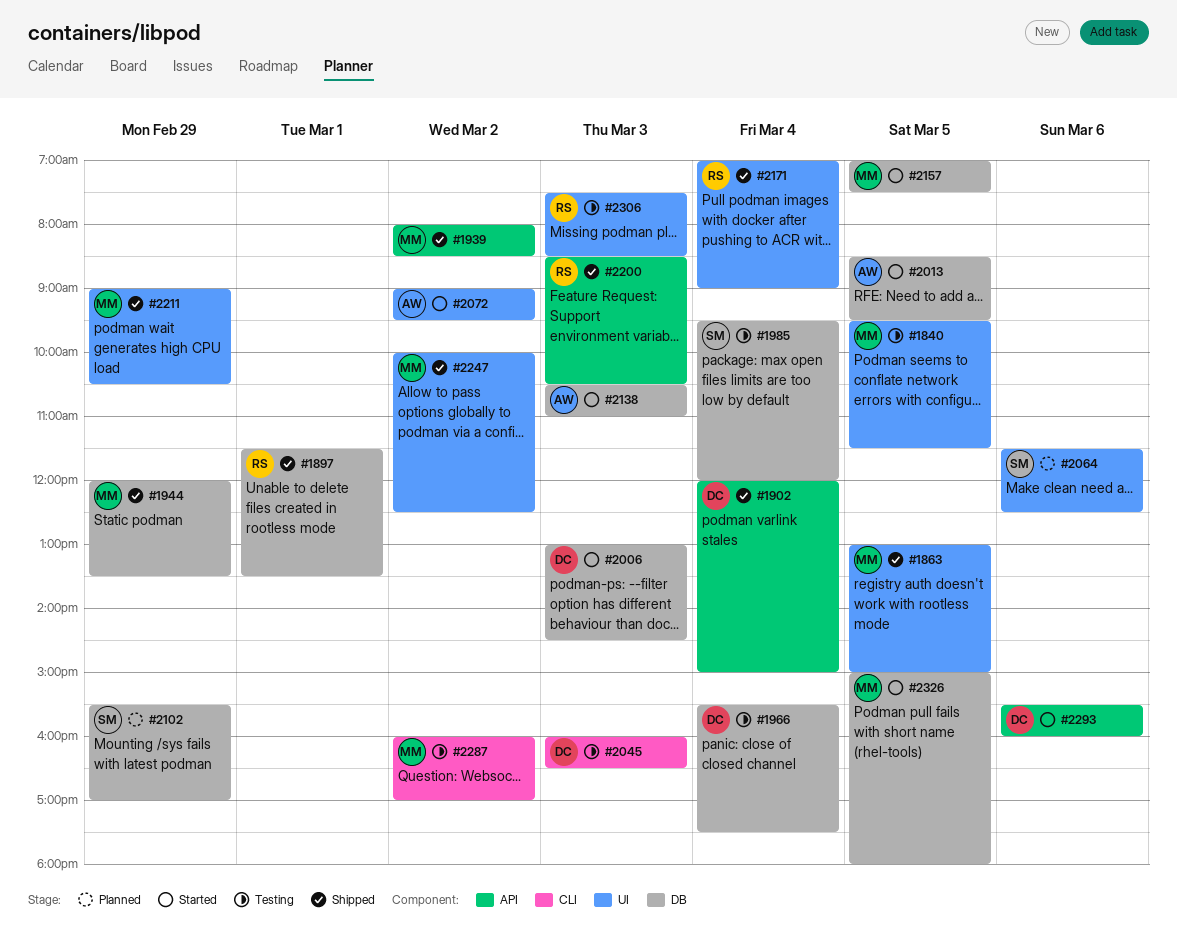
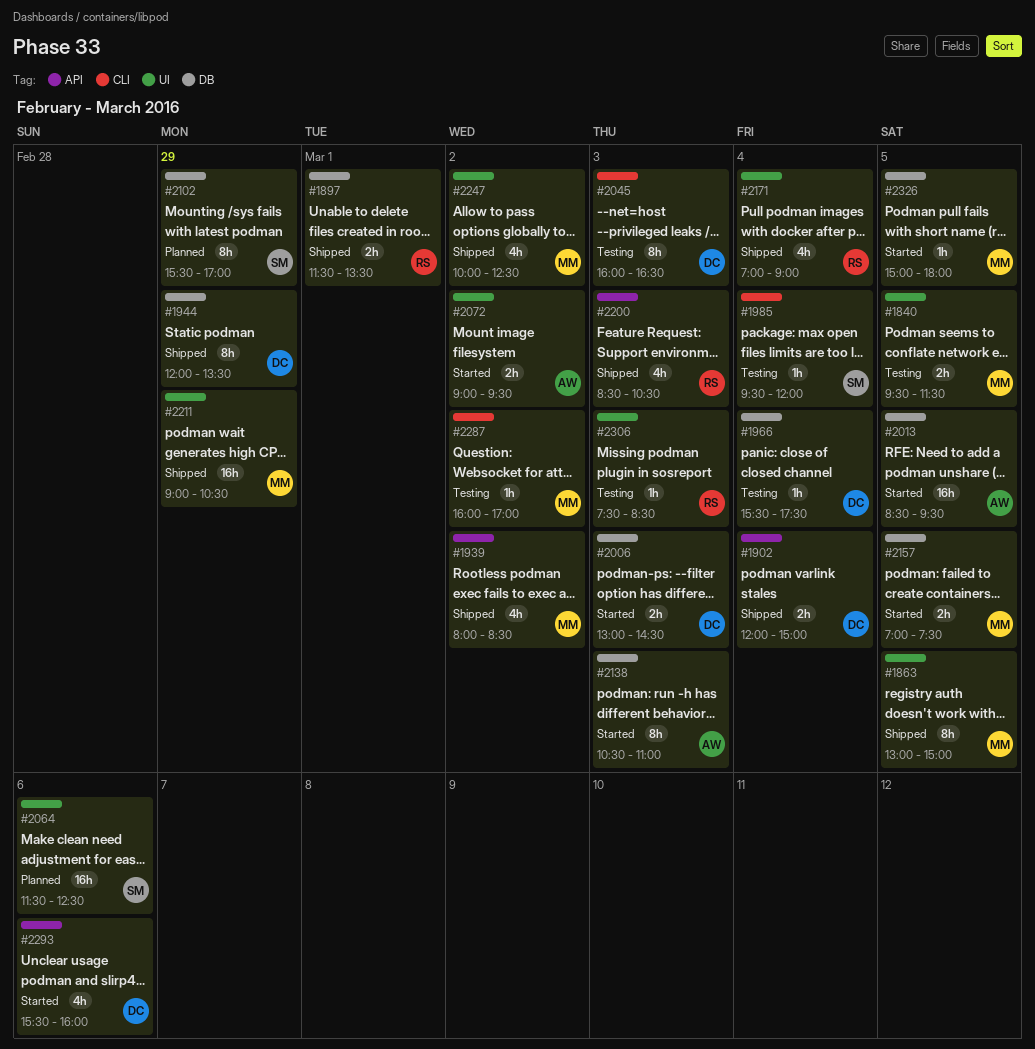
#1944, owner: MM -> DC
#1985, label: DB -> CLI

